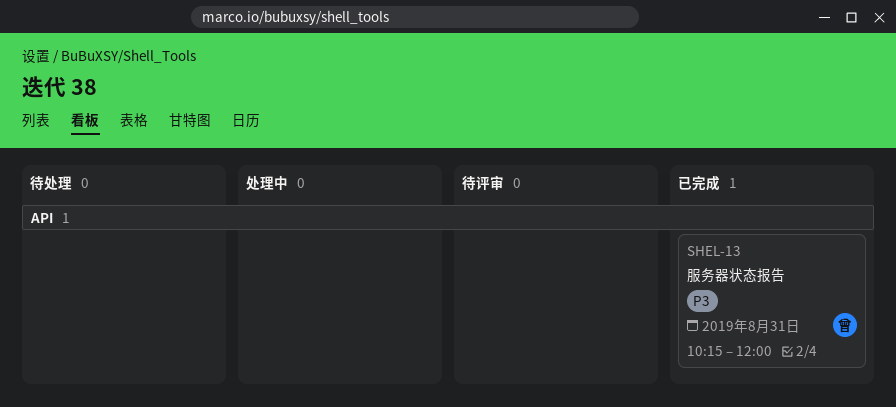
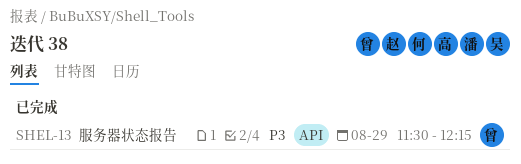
SHEL-13, day: Aug 31 -> Aug 29
SHEL-13, begins: 10:15 -> 11:30
SHEL-13, ends: 12:00 -> 12:15

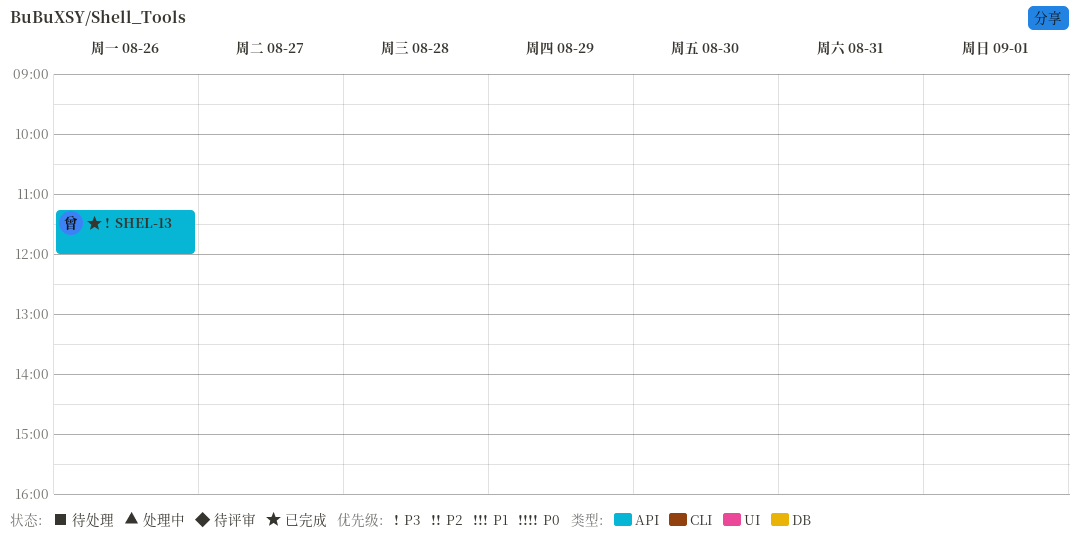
SHEL-13, day: Aug 29 -> Aug 26
SHEL-13, begins: 11:30 -> 11:15
SHEL-13, ends: 12:15 -> 12:00

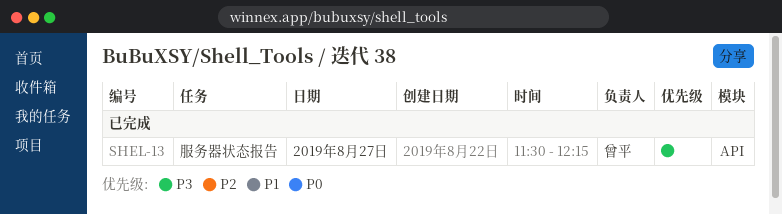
SHEL-13, day: Aug 26 -> Aug 27
SHEL-13, begins: 11:15 -> 11:30
SHEL-13, ends: 12:00 -> 12:15

